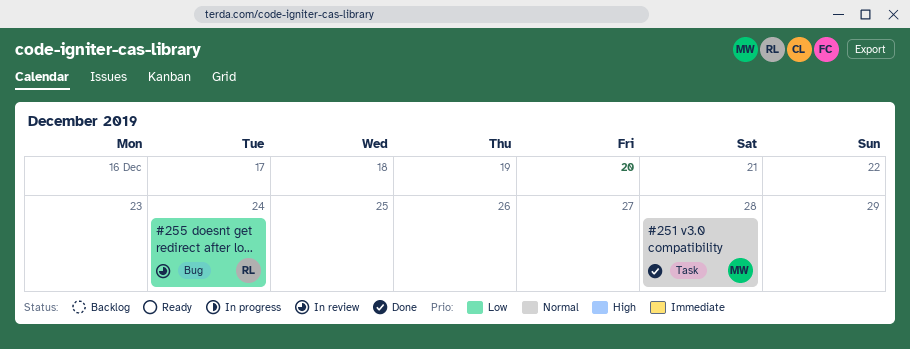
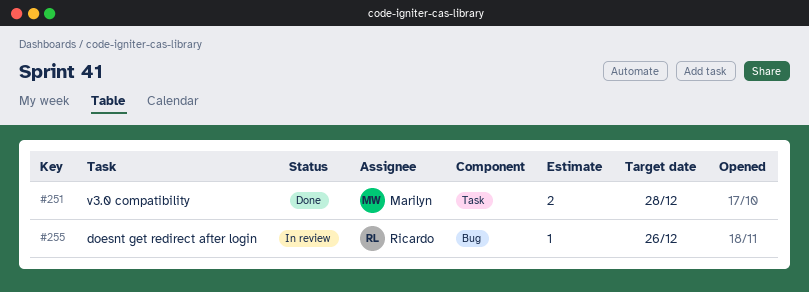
#255, due: Dec 24 -> Dec 26

